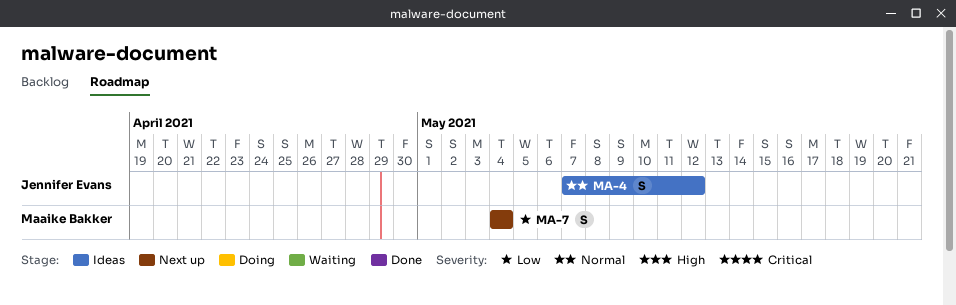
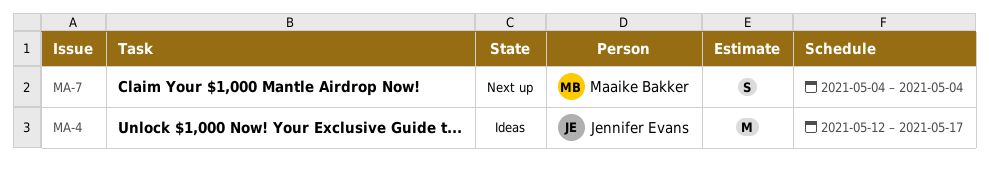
MA-4, estimate: S -> M
MA-4, start: May 7 -> May 12
MA-4, due: May 12 -> May 17

